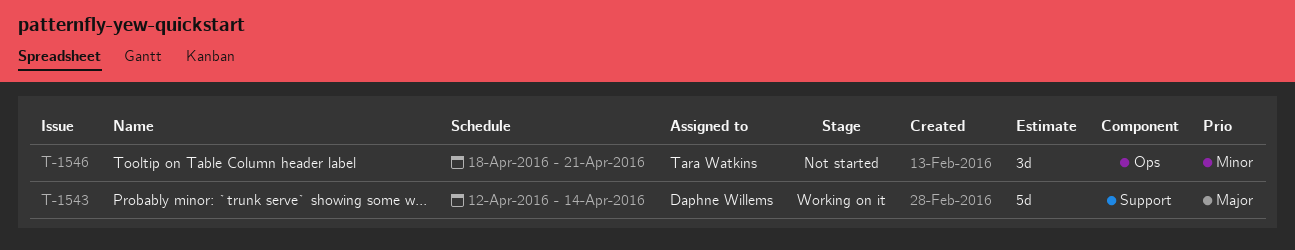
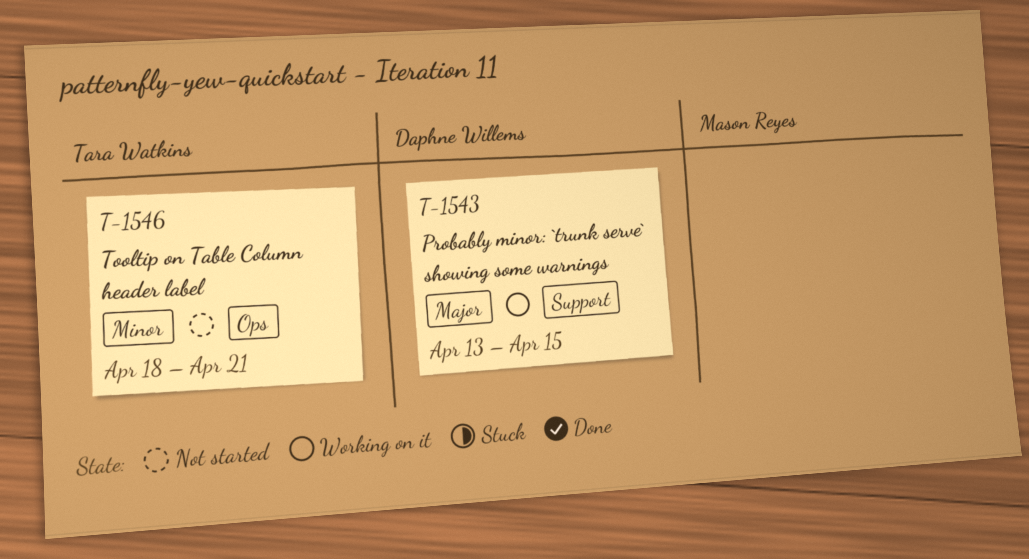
T-1543, start: Apr 12 -> Apr 13
T-1543, due: Apr 14 -> Apr 15

